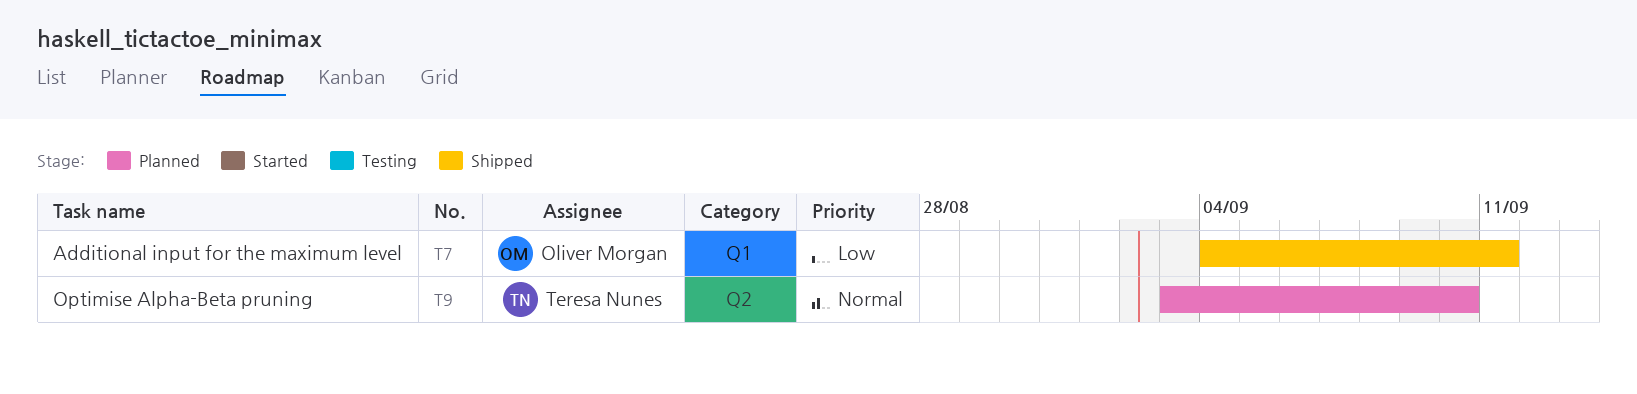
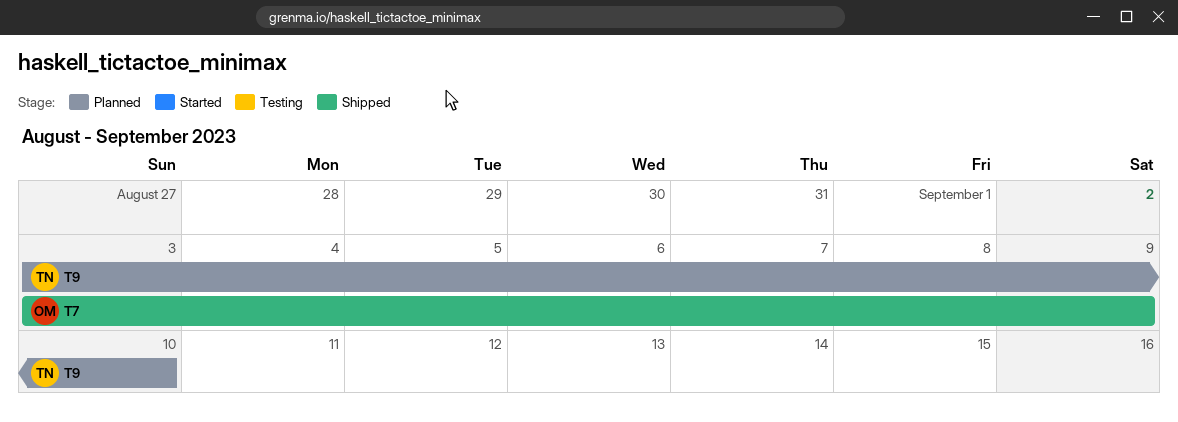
T7, start: Sep 4 -> Sep 3
T7, due: Sep 11 -> Sep 9

